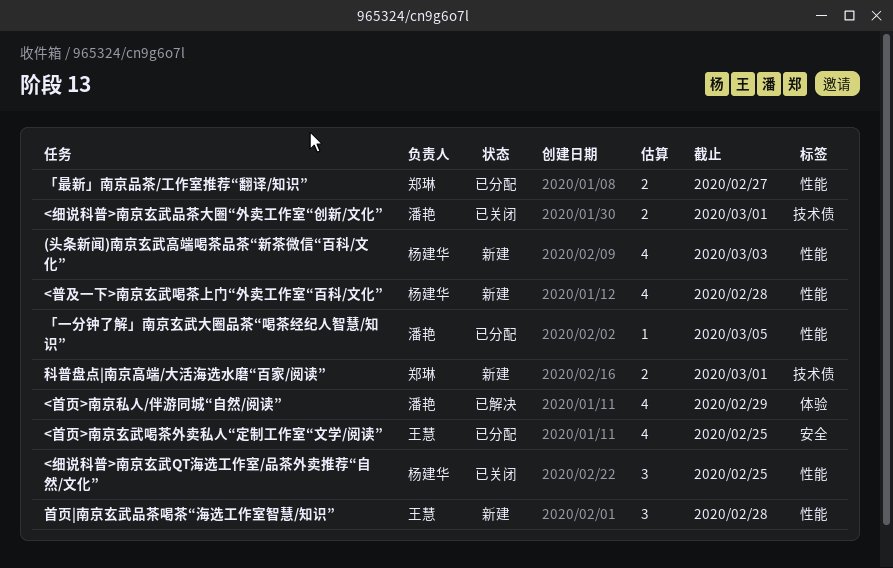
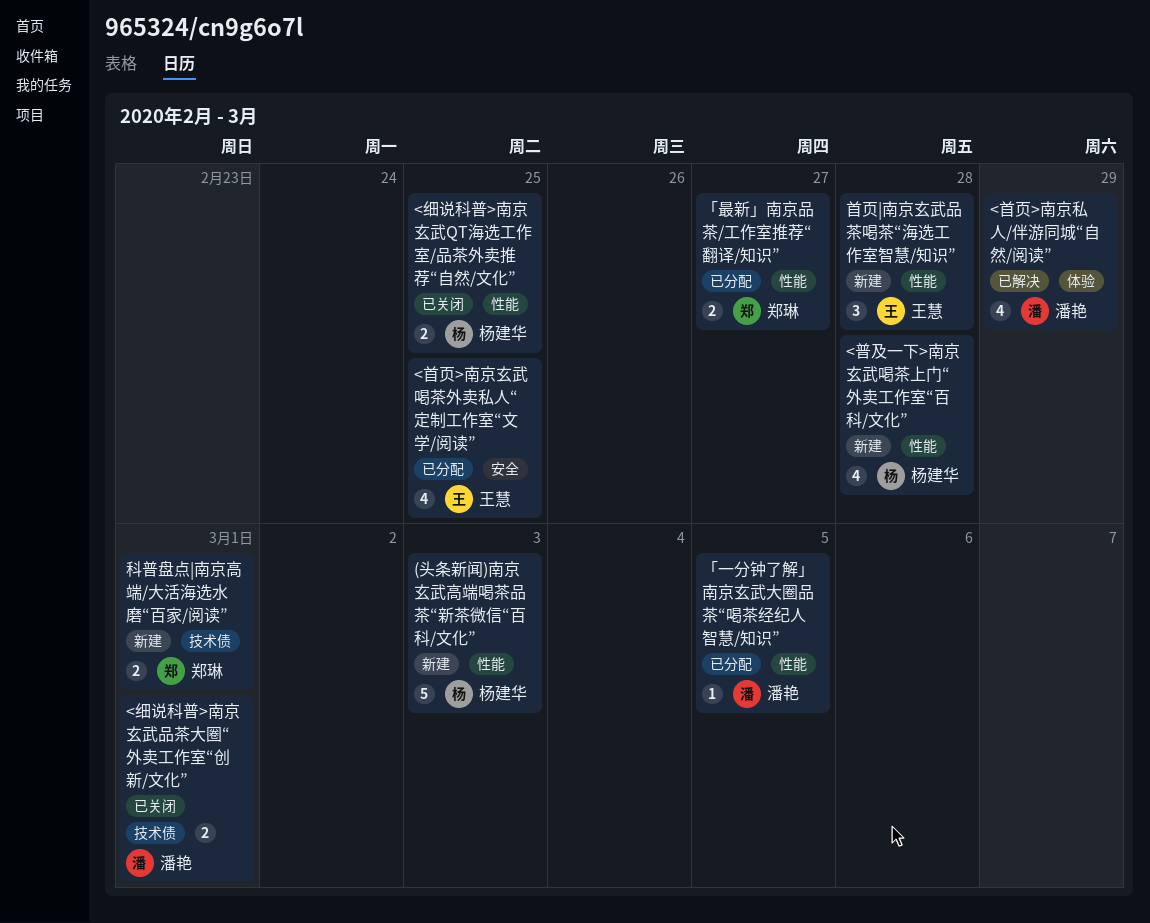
(头条新闻)南京玄武高端喝茶品茶“新茶微信“百科/文化”, estimate: 4 -> 5
<细说科普>南京玄武QT海选工作室/品茶外卖推荐“自然/文化”, estimate: 3 -> 2

